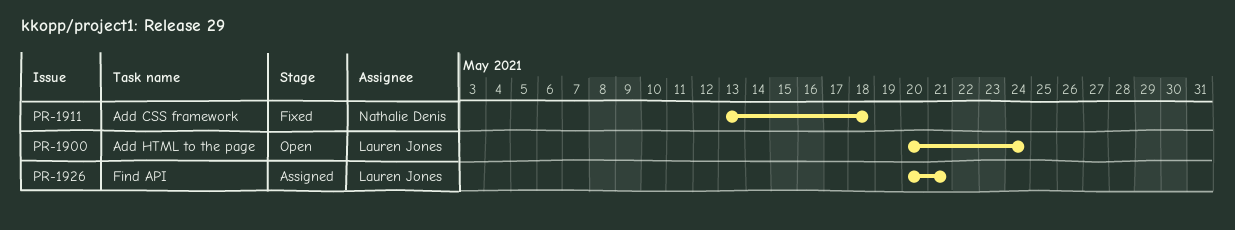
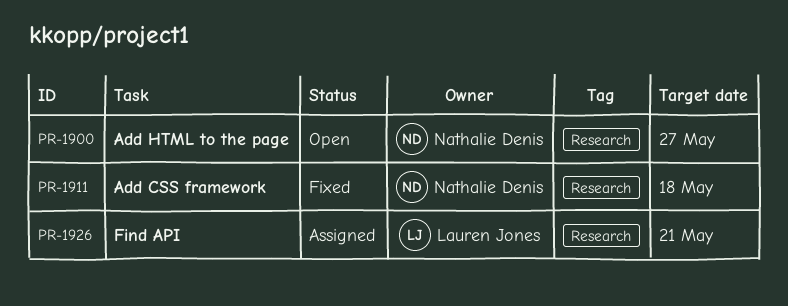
PR-1900, owner: Lauren Jones -> Nathalie Denis
PR-1900, due: May 24 -> May 27

